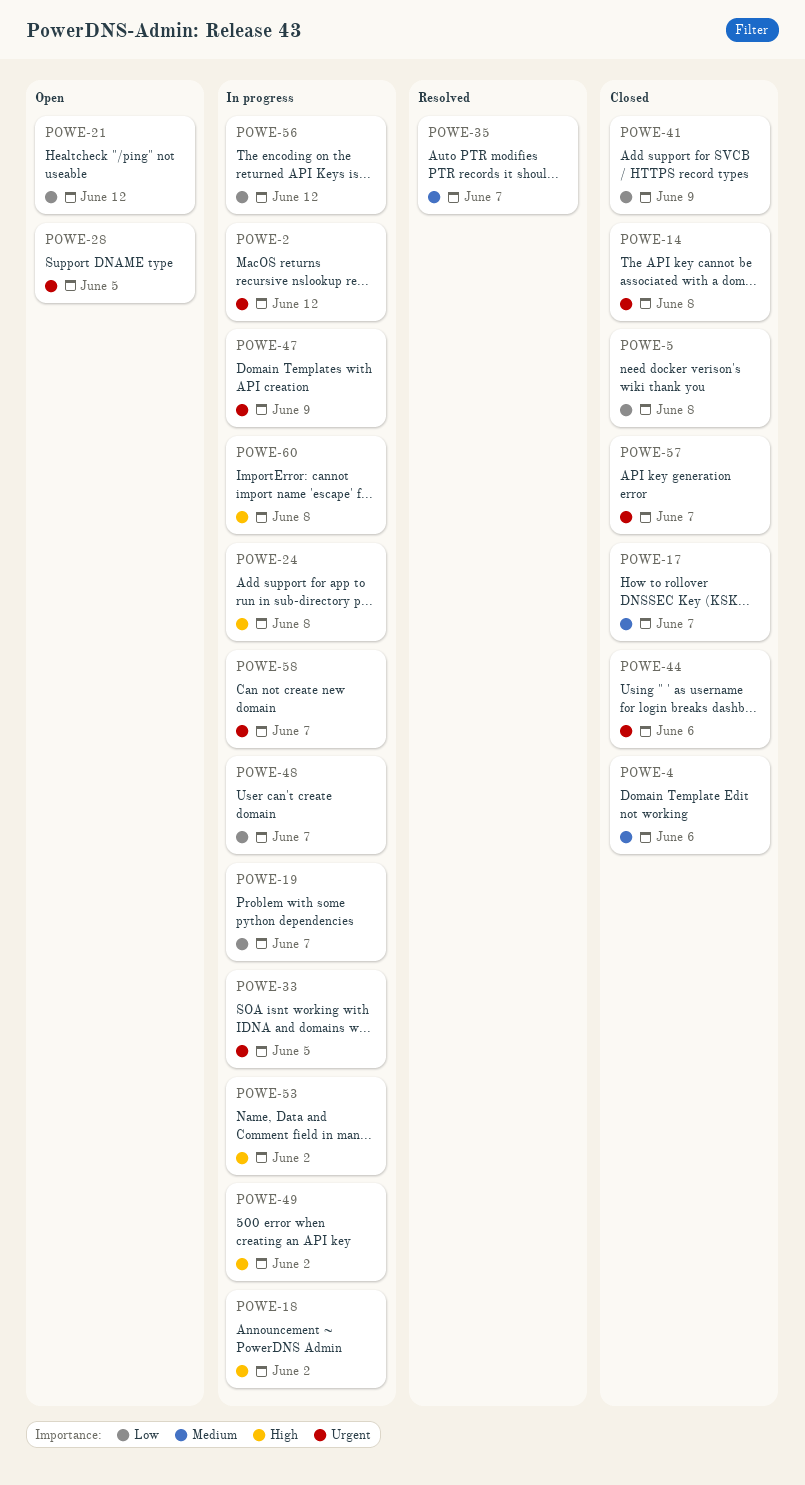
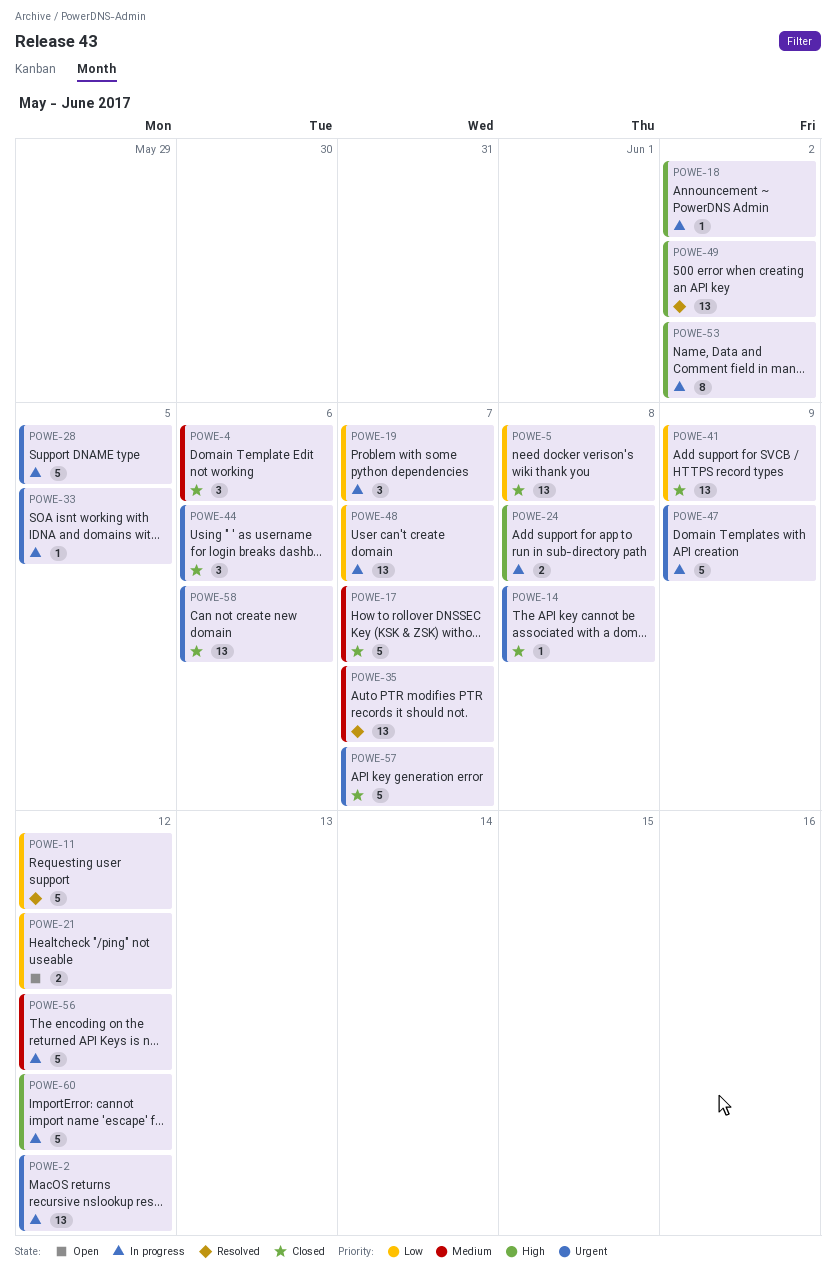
POWE-11: none -> present
POWE-28, status: Open -> In progress
POWE-49, status: In progress -> Resolved
POWE-56, priority: Low -> Medium
POWE-58, status: In progress -> Closed
POWE-58, due: Jun 7 -> Jun 6
POWE-60, due: Jun 8 -> Jun 12

